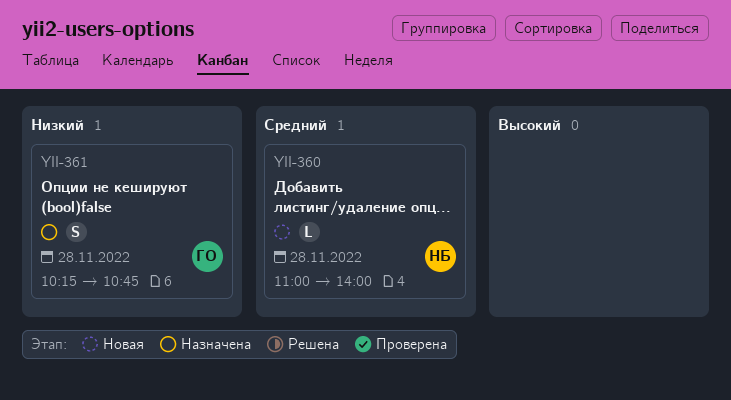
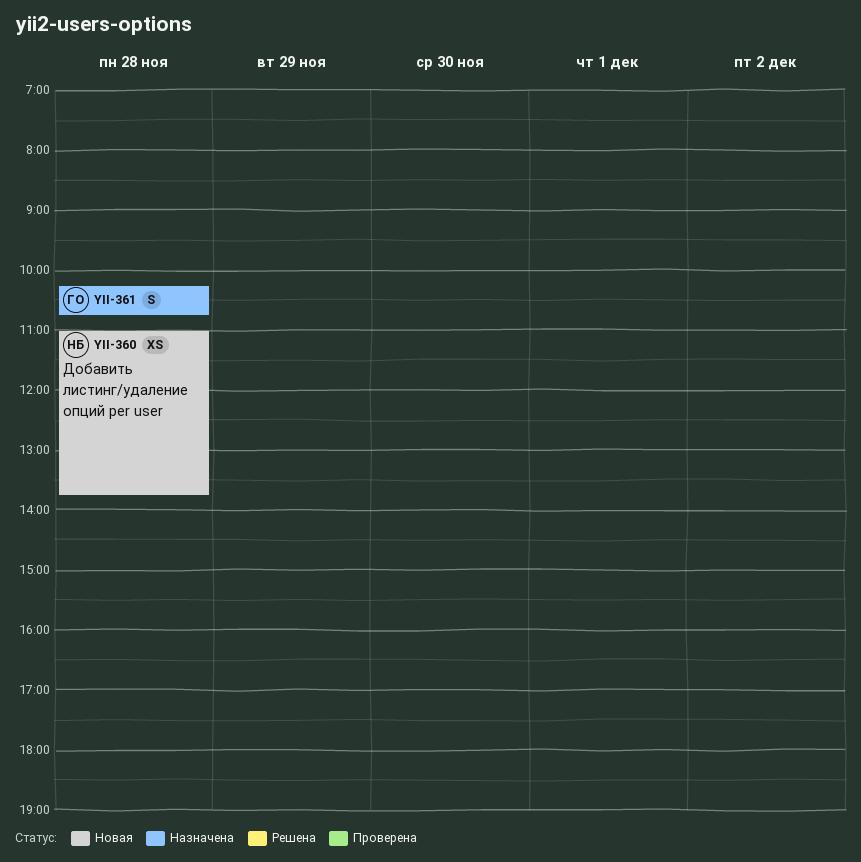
YII-360, estimate: L -> XS
YII-360, ends: 14:00 -> 13:45

